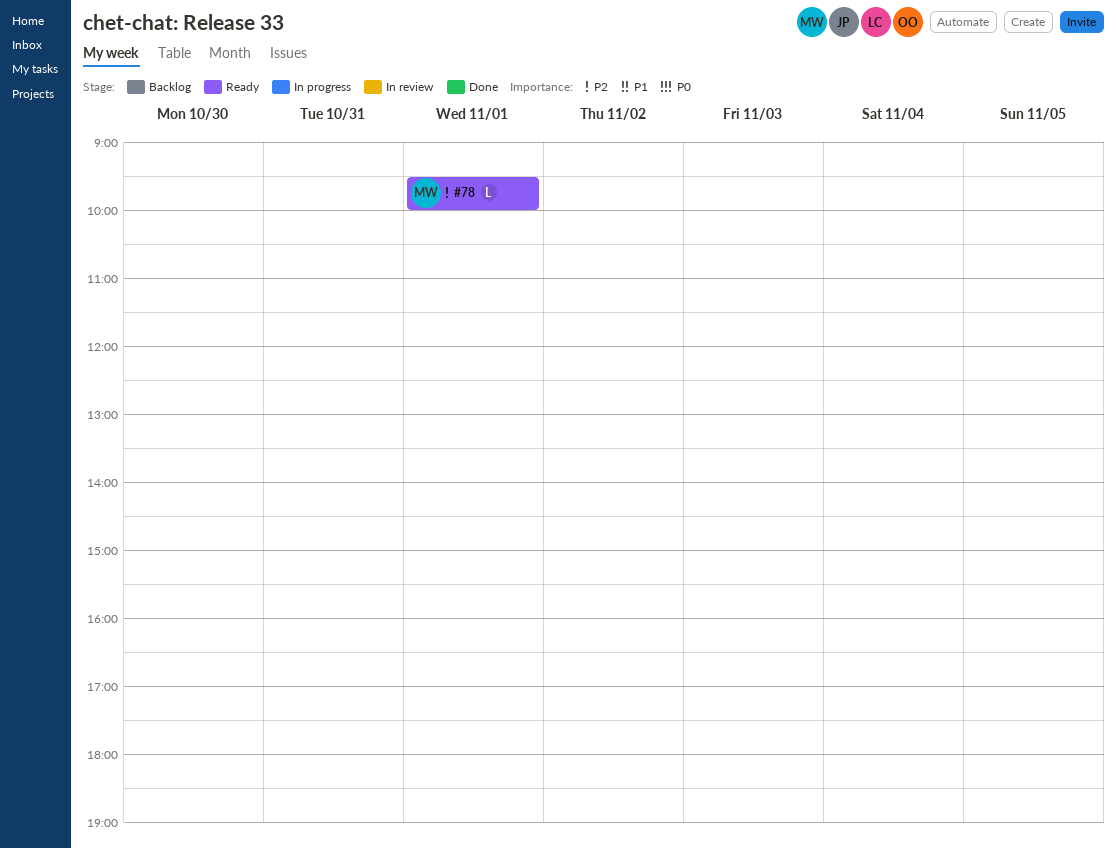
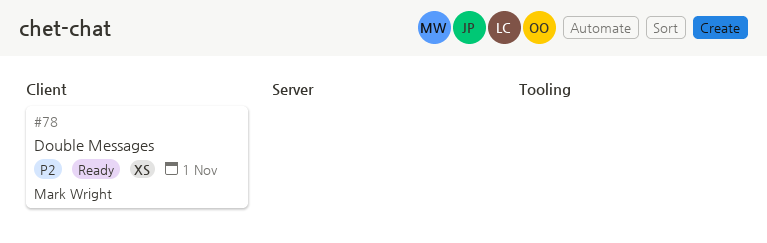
#78, estimate: L -> XS

